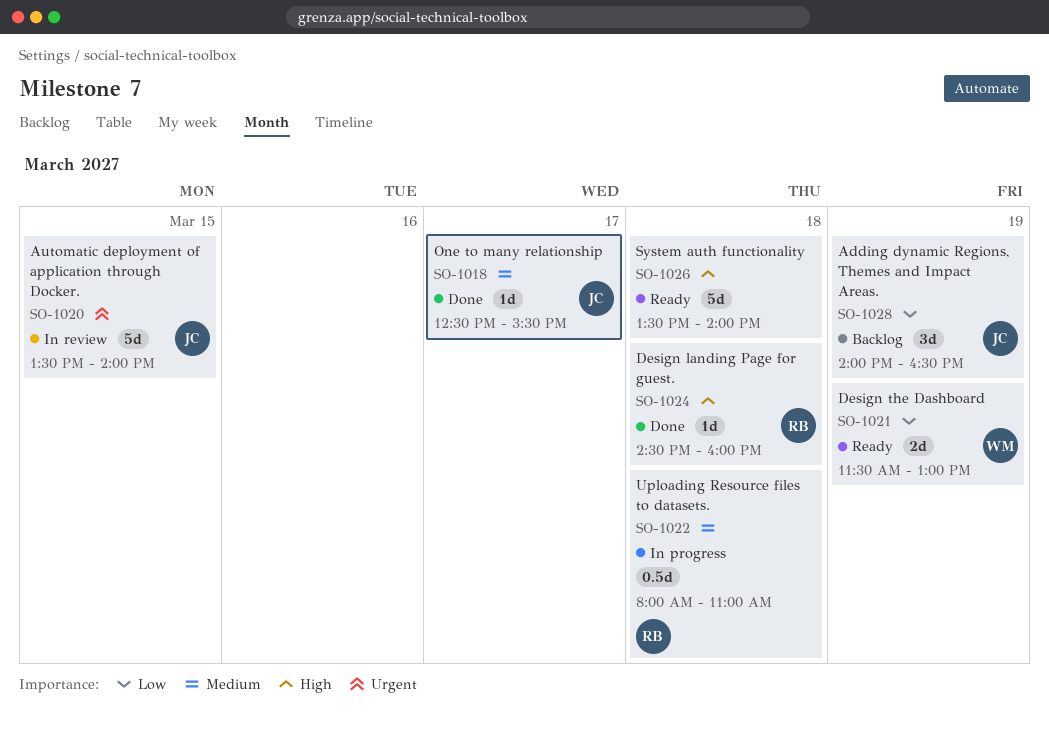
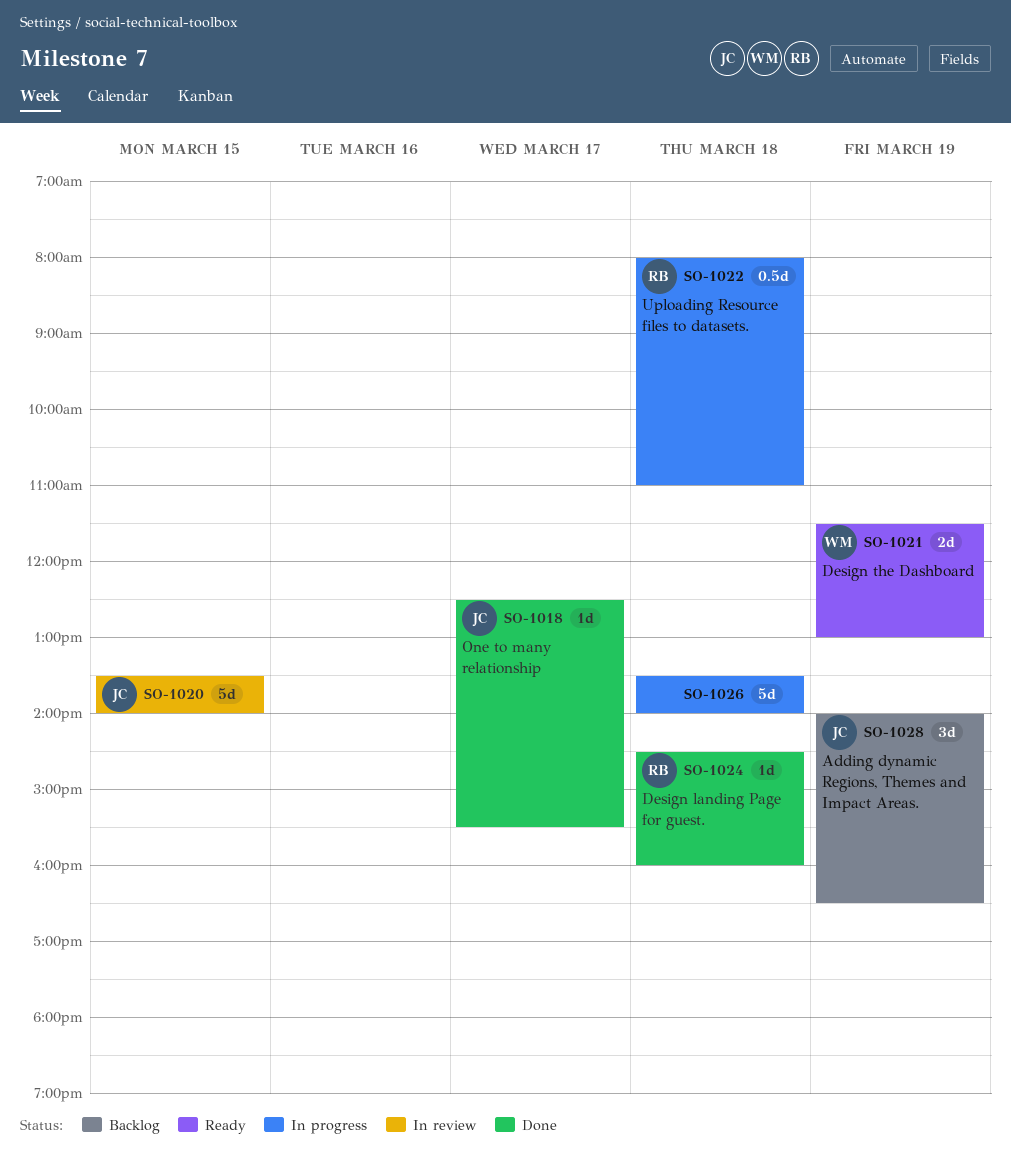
SO-1026, status: Ready -> In progress

